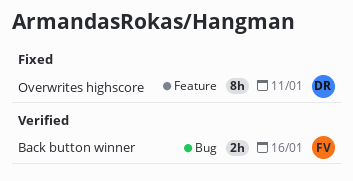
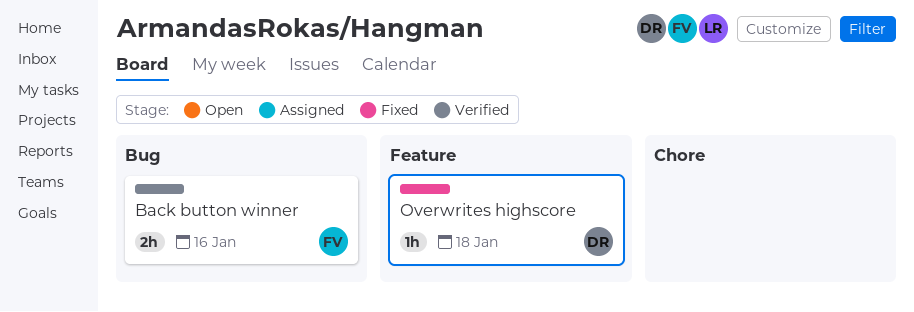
Overwrites highscore, estimate: 8h -> 1h
Overwrites highscore, due: Jan 11 -> Jan 18

